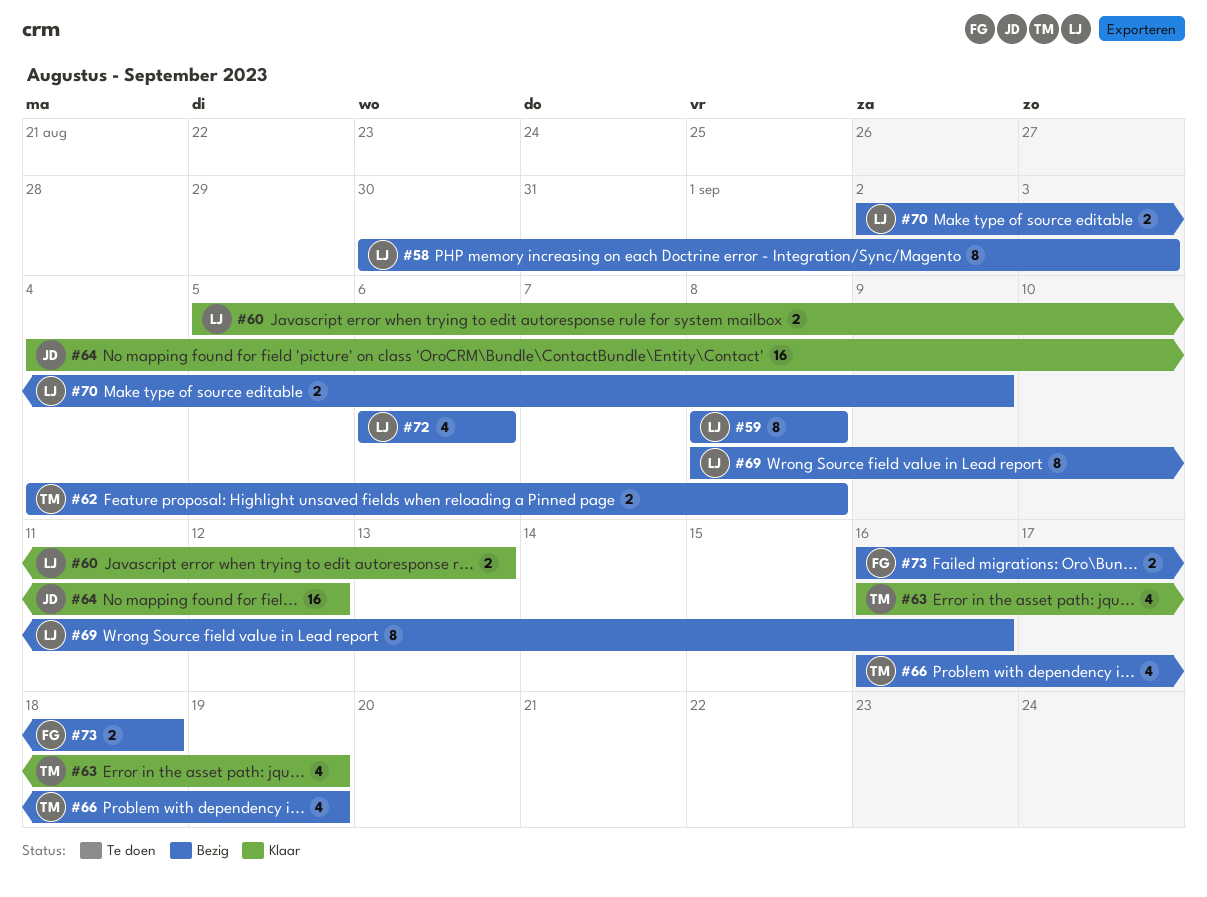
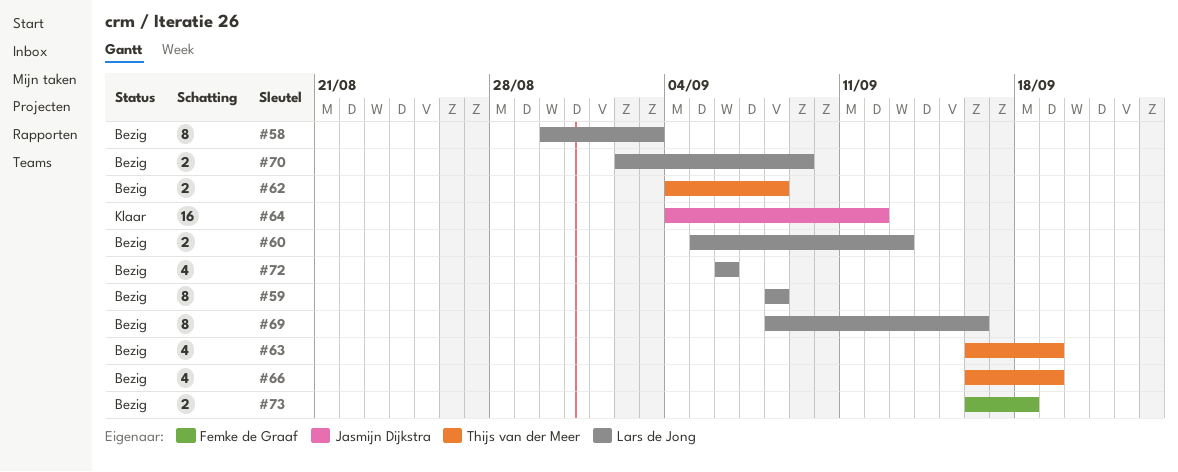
#60, status: Klaar -> Bezig
#63, status: Klaar -> Bezig

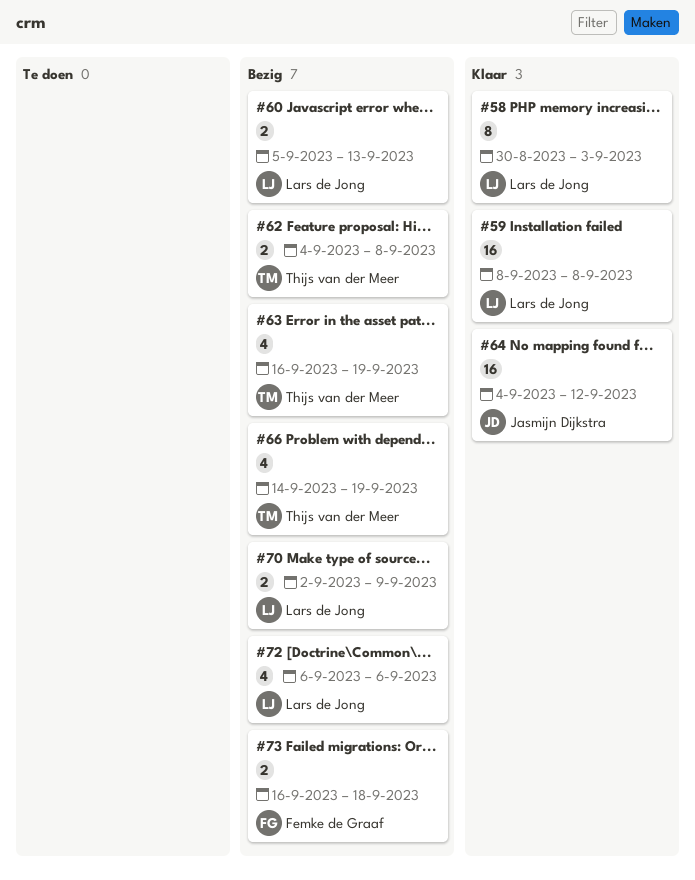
#58, status: Bezig -> Klaar
#59, status: Bezig -> Klaar
#59, estimate: 8 -> 16
#66, start: Sep 16 -> Sep 14
#69: present -> none

